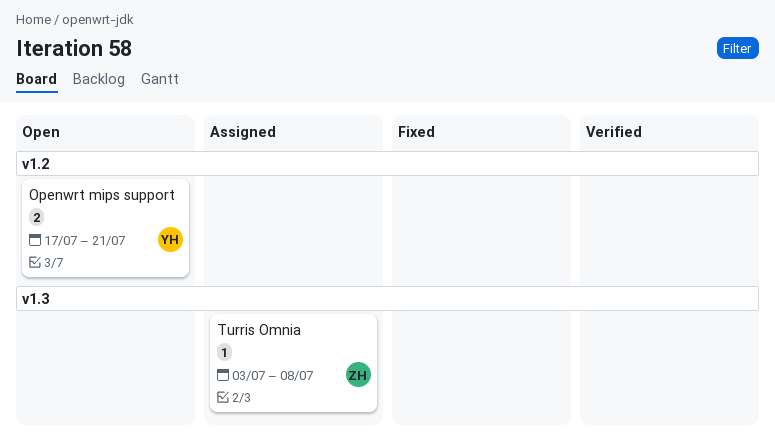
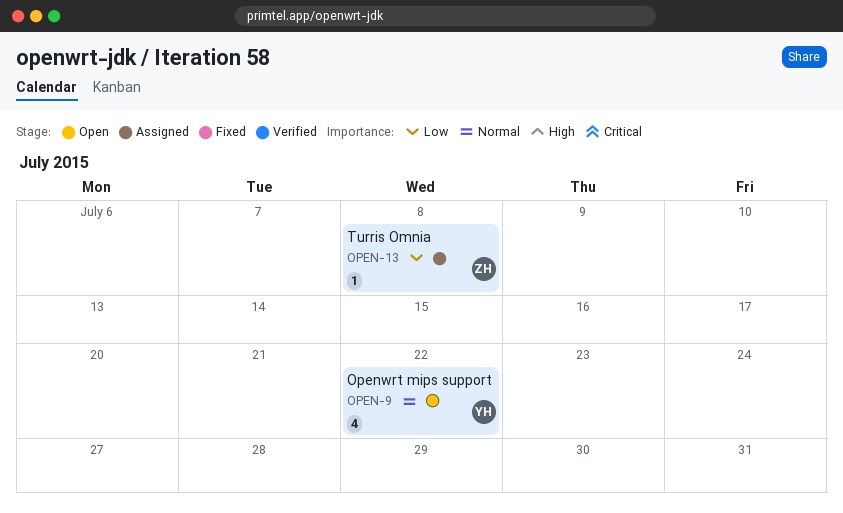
Openwrt mips support, estimate: 2 -> 4
Openwrt mips support, due: Jul 21 -> Jul 22

